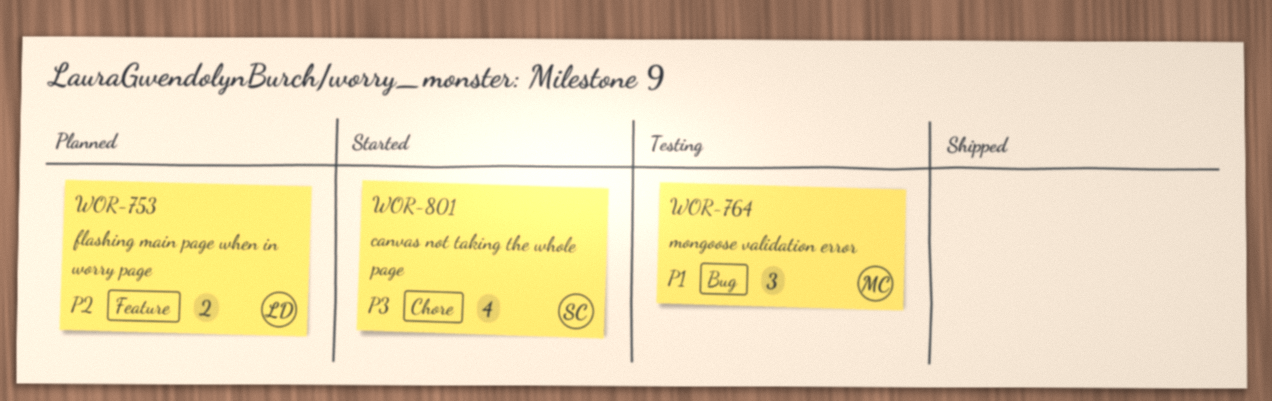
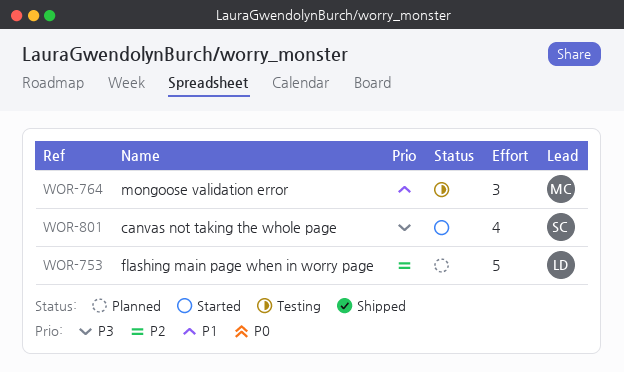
WOR-753, estimate: 2 -> 5

